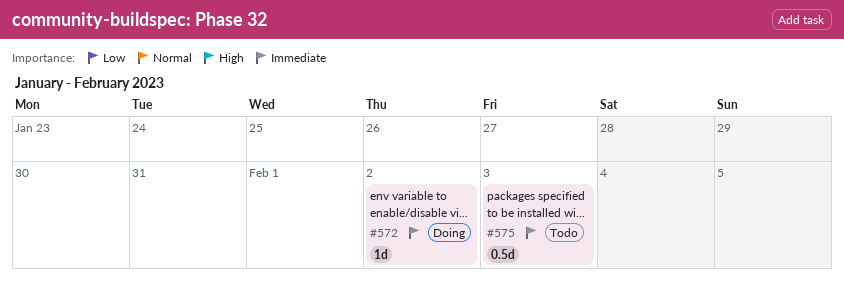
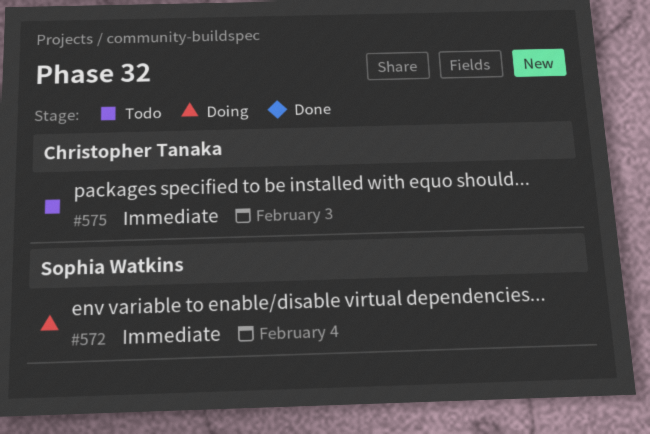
#572, due: Feb 2 -> Feb 4

